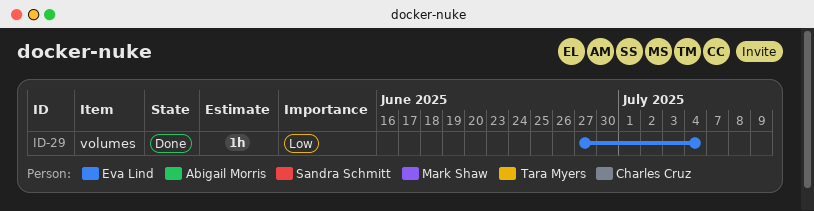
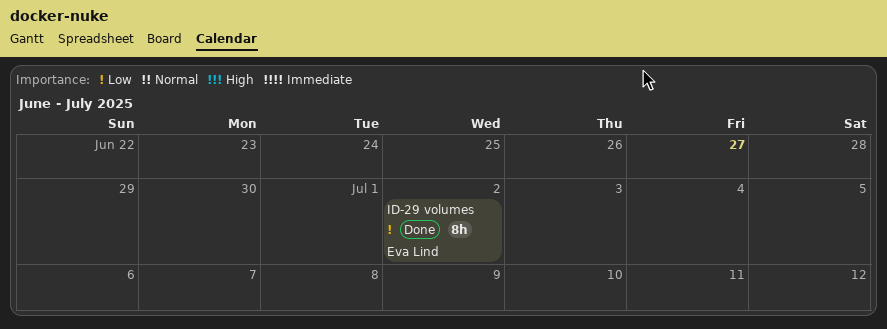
ID-29, estimate: 1h -> 8h
ID-29, due: Jul 4 -> Jul 2

